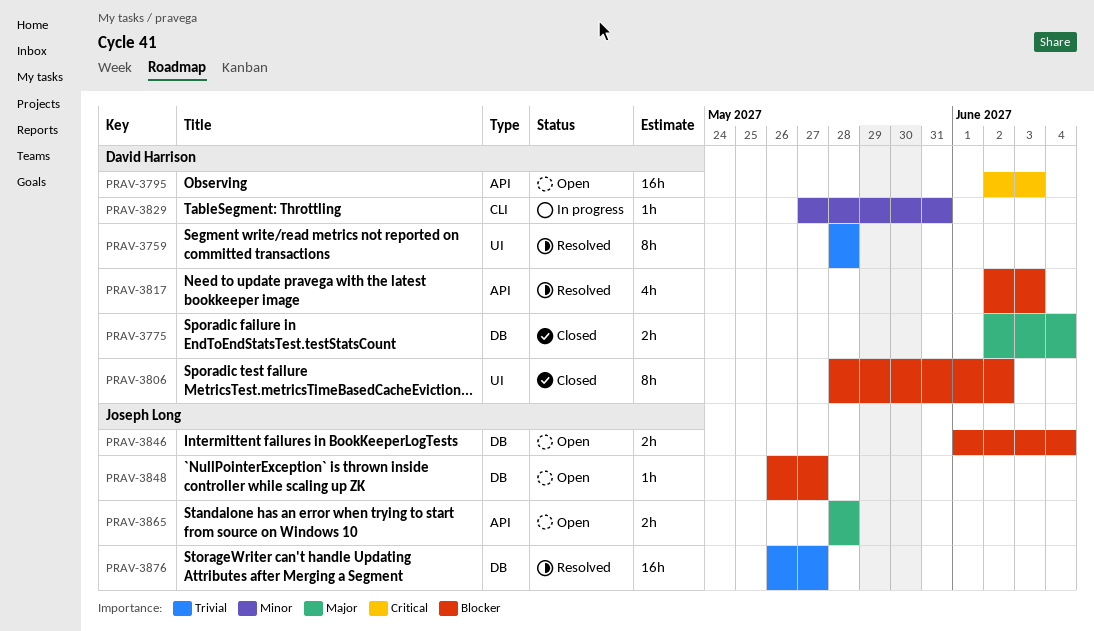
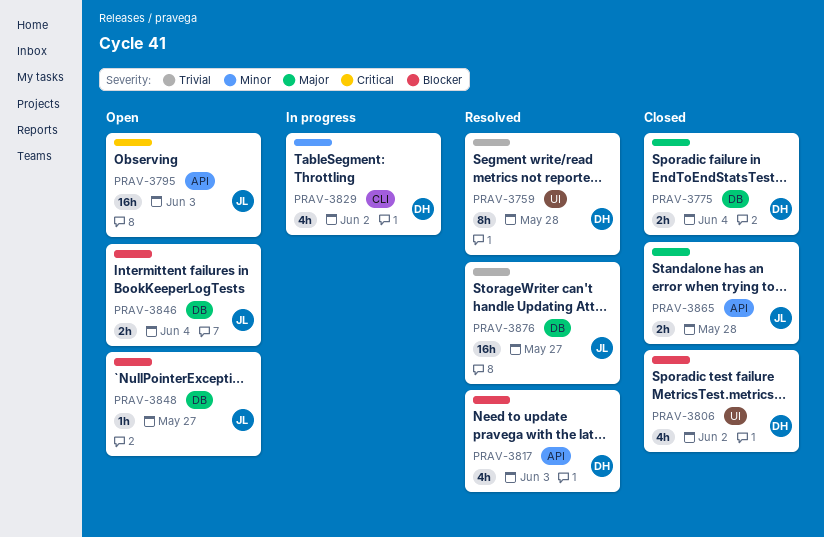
PRAV-3795, owner: David Harrison -> Joseph Long
PRAV-3806, estimate: 8h -> 4h
PRAV-3829, estimate: 1h -> 4h
PRAV-3829, due: May 31 -> Jun 2
PRAV-3865, status: Open -> Closed

